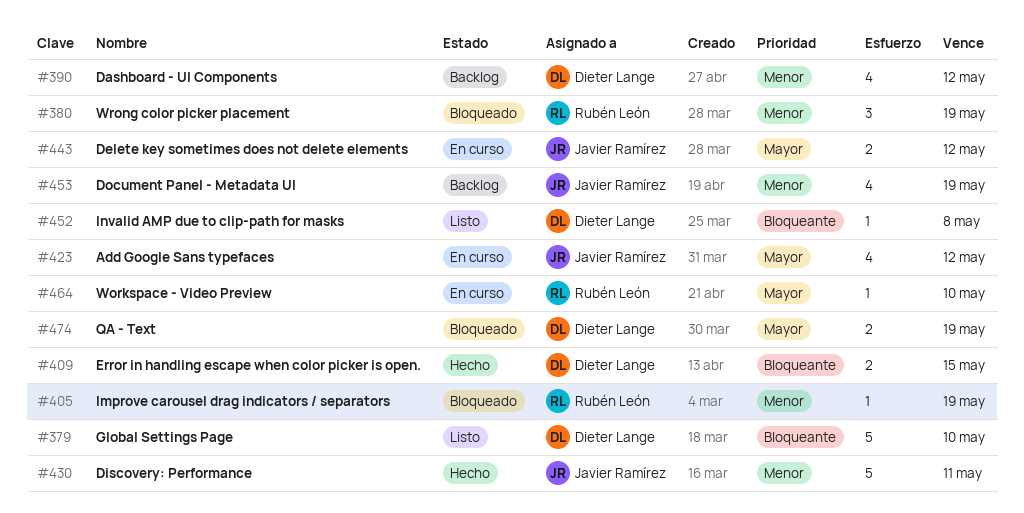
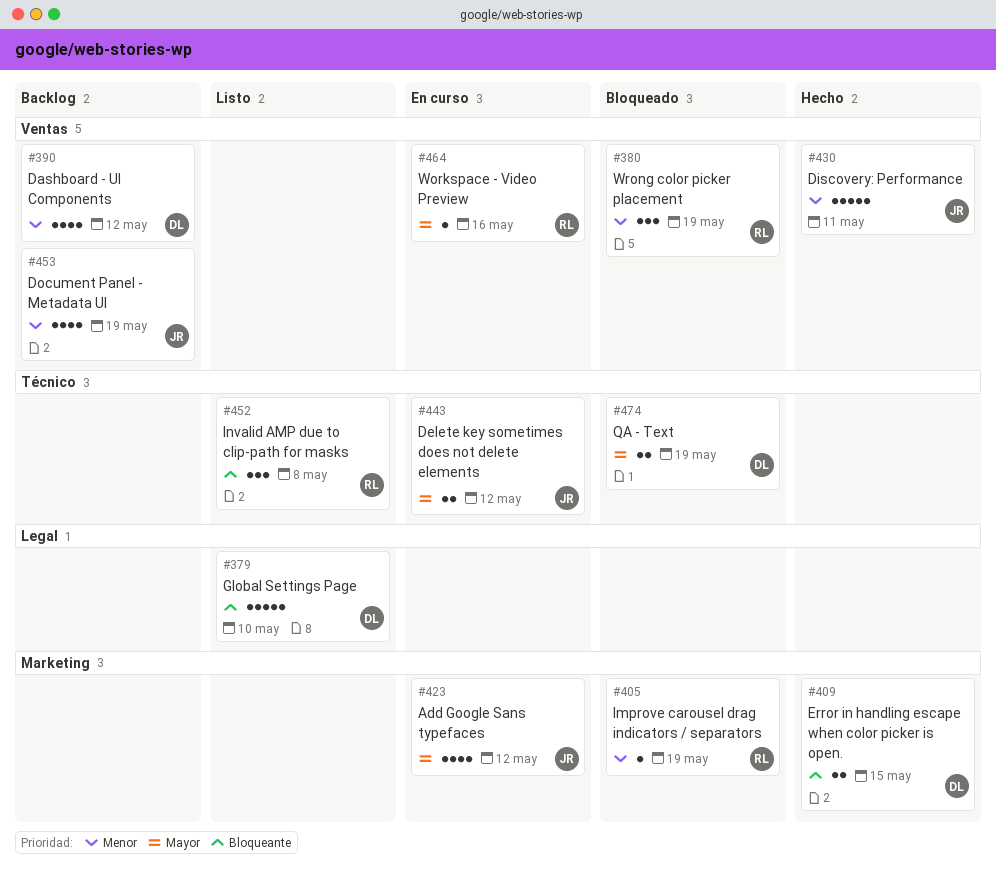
#452, owner: Dieter Lange -> Rubén León
#452, estimate: 1 -> 3
#464, due: May 10 -> May 16

